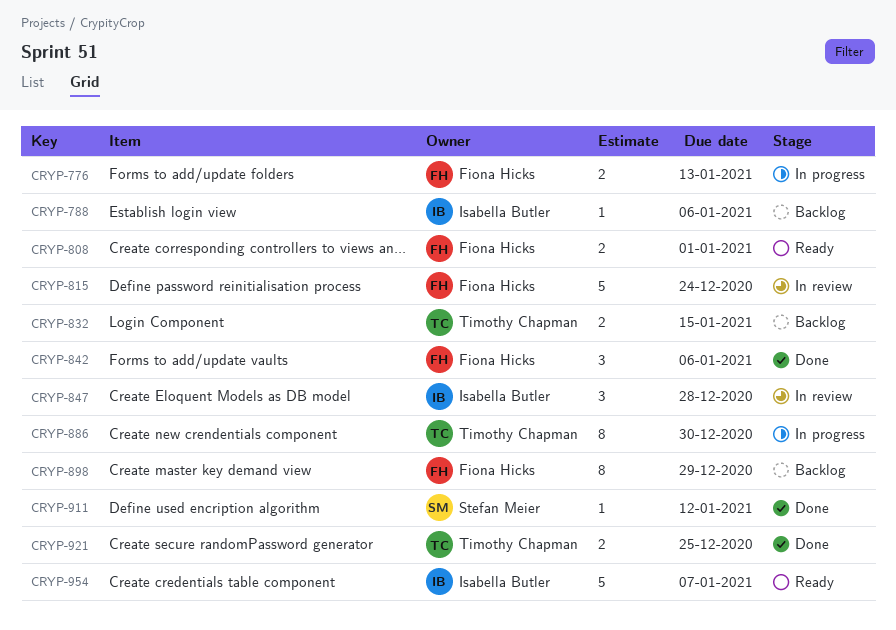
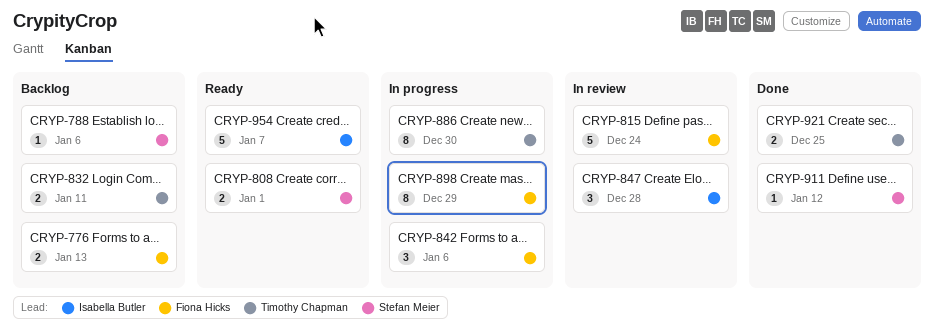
CRYP-776, status: In progress -> Backlog
CRYP-788, owner: Isabella Butler -> Stefan Meier
CRYP-808, owner: Fiona Hicks -> Stefan Meier
CRYP-832, due: Jan 15 -> Jan 11
CRYP-842, status: Done -> In progress
CRYP-898, status: Backlog -> In progress

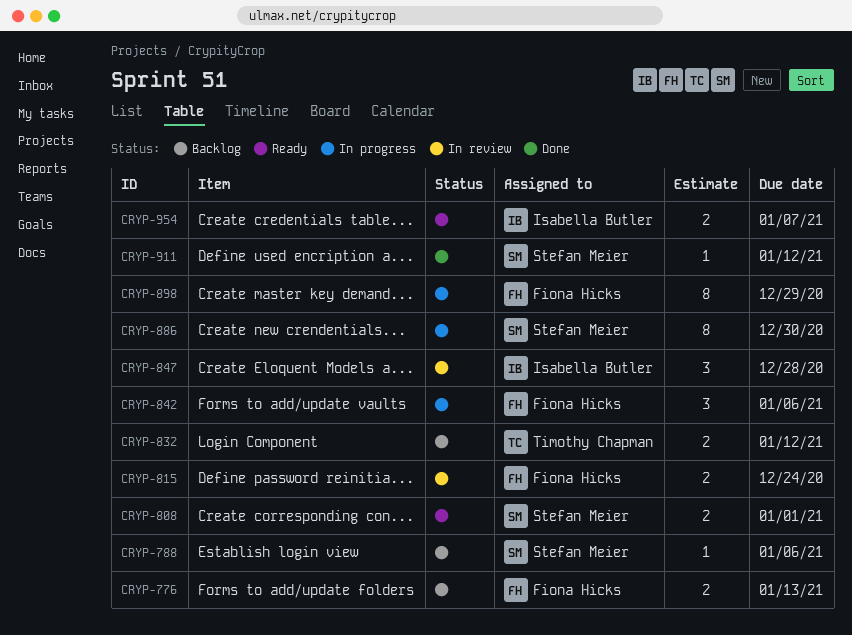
CRYP-815, estimate: 5 -> 2
CRYP-832, due: Jan 11 -> Jan 12
CRYP-886, owner: Timothy Chapman -> Stefan Meier
CRYP-921: present -> none
CRYP-954, estimate: 5 -> 2

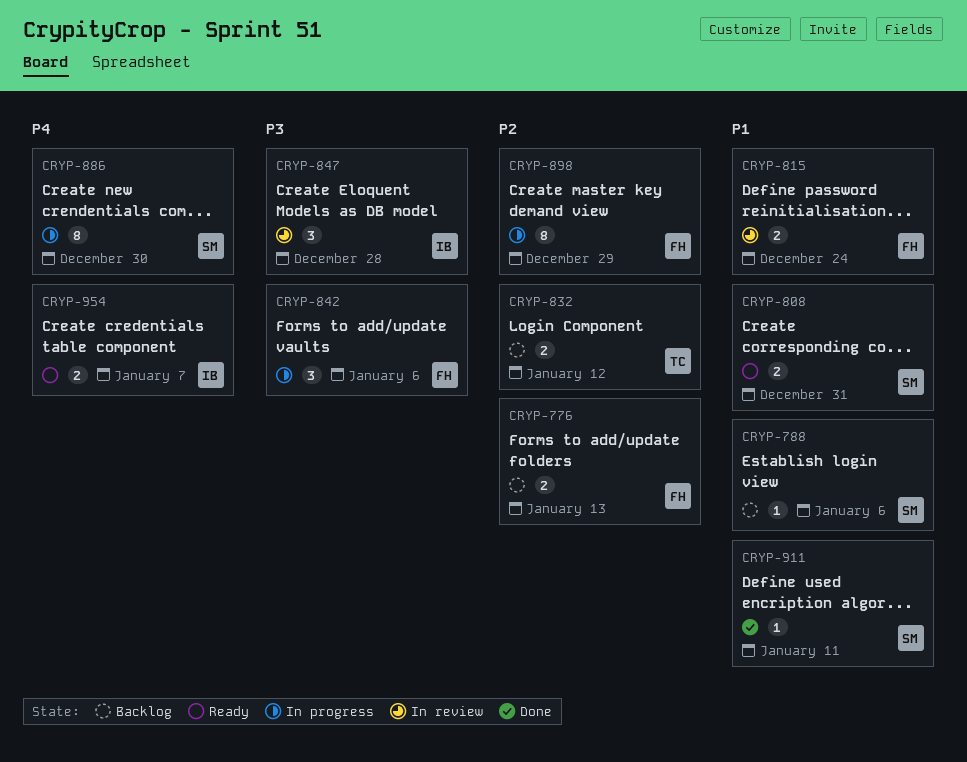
CRYP-808, due: Jan 1 -> Dec 31
CRYP-911, due: Jan 12 -> Jan 11

